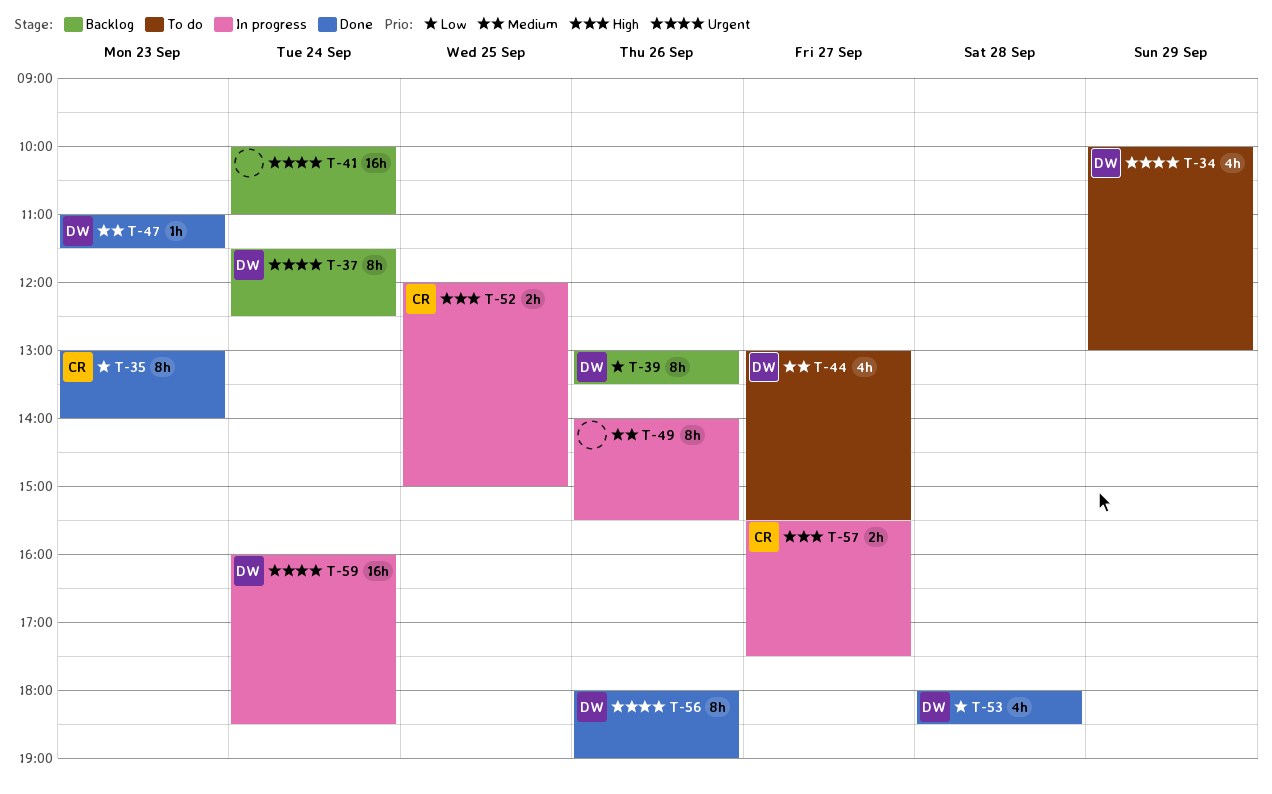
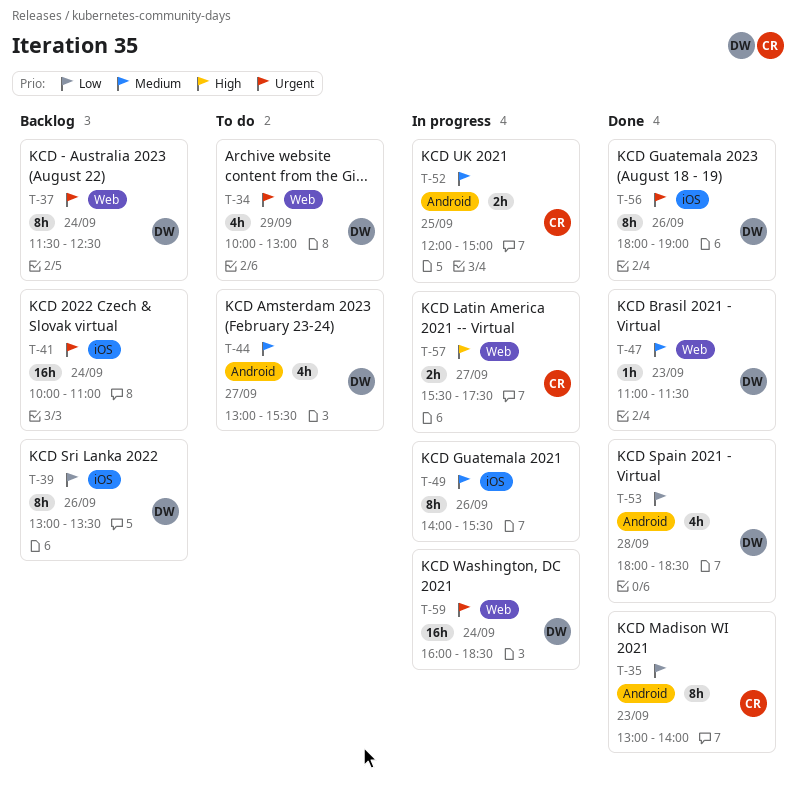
T-52, priority: High -> Medium

